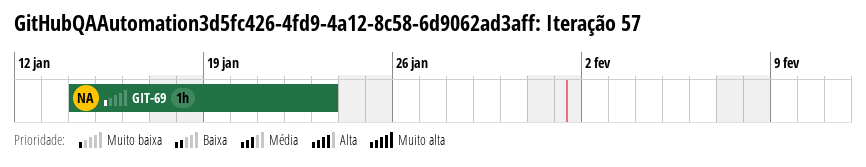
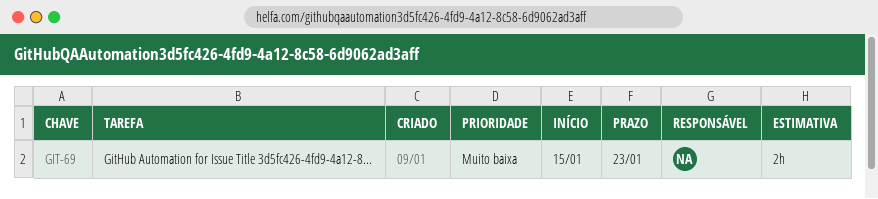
GIT-69, estimate: 1h -> 2h
GIT-69, start: Jan 14 -> Jan 15

